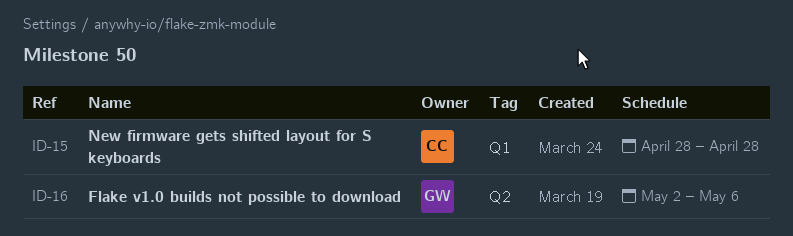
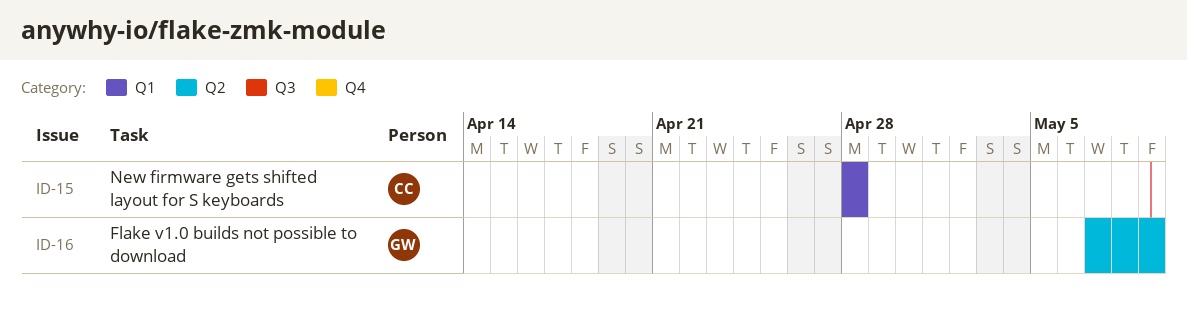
ID-16, start: May 2 -> May 7
ID-16, due: May 6 -> May 9

